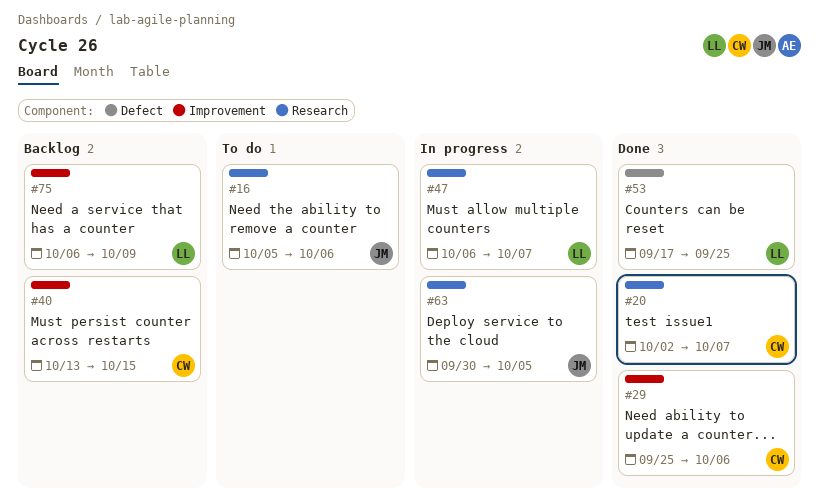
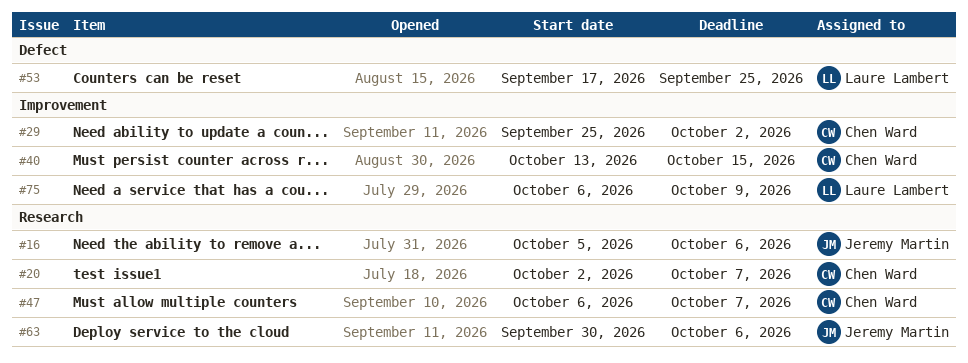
#29, due: Oct 6 -> Oct 2
#47, owner: Laure Lambert -> Chen Ward
#63, due: Oct 5 -> Oct 6

